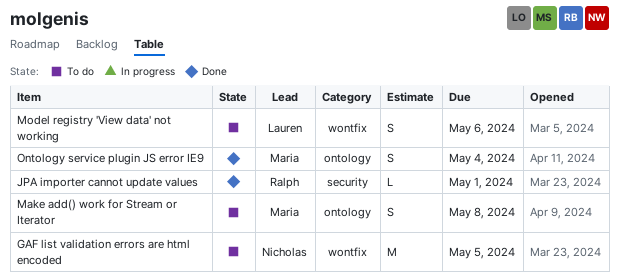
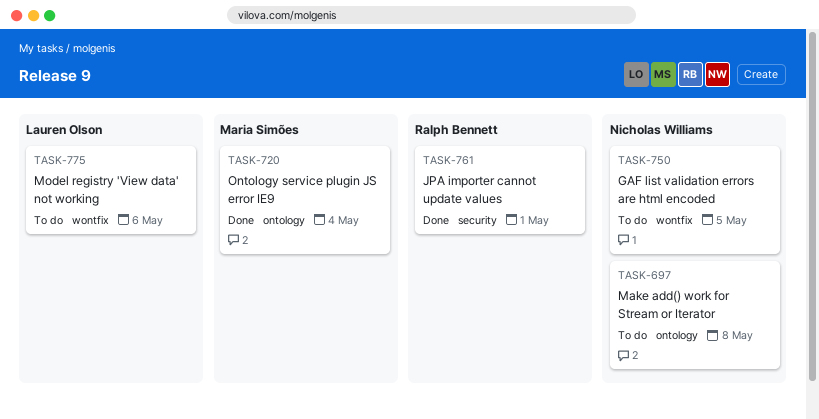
Make add() work for Stream or Iterator, owner: Maria Simões -> Nicholas Williams

